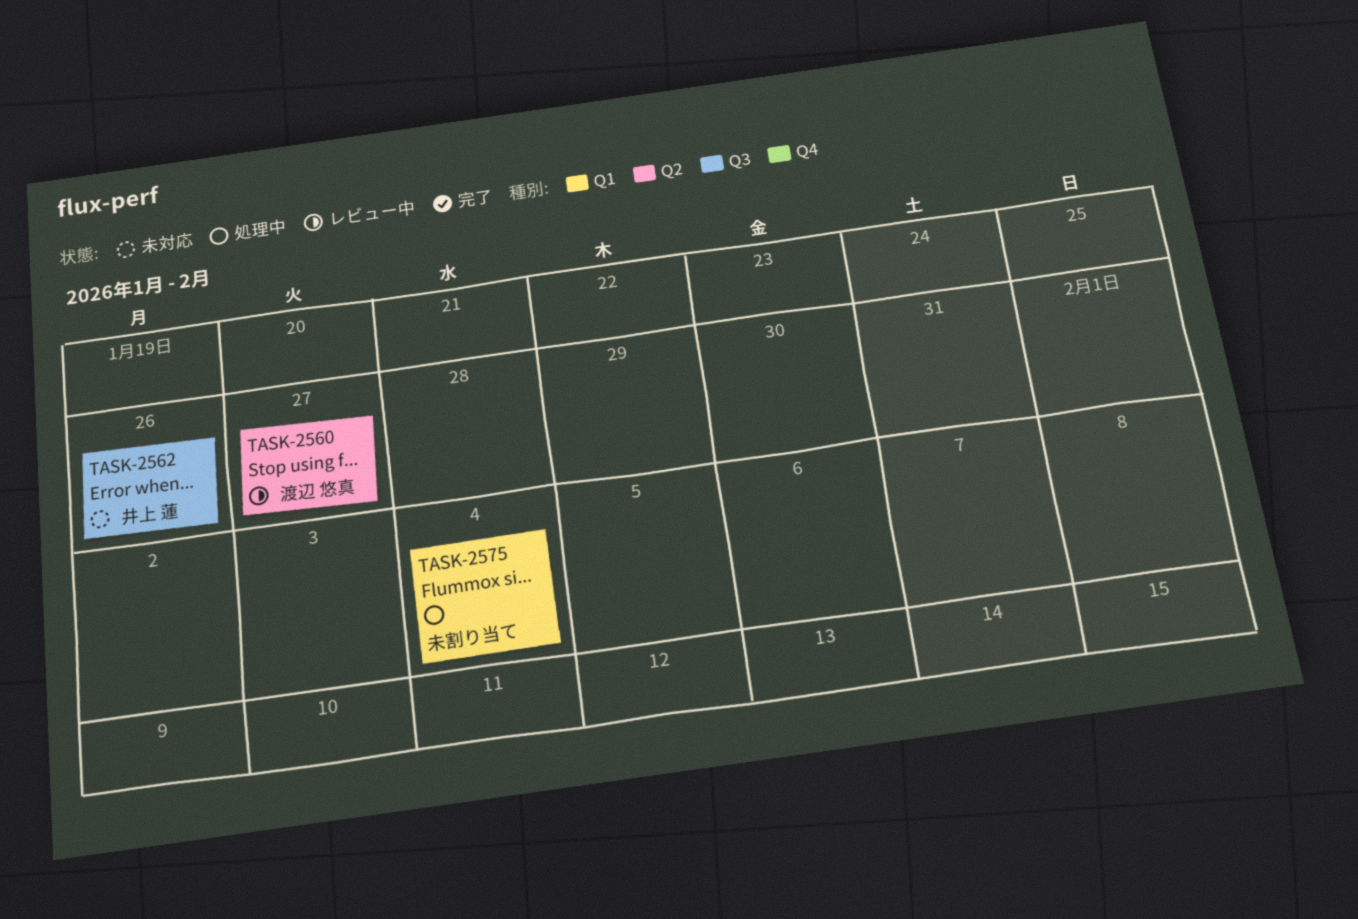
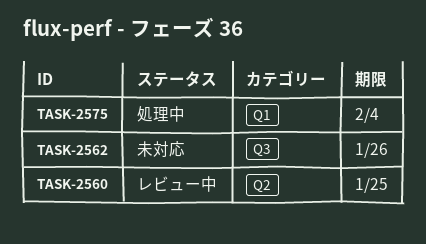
TASK-2560, due: Jan 27 -> Jan 25

